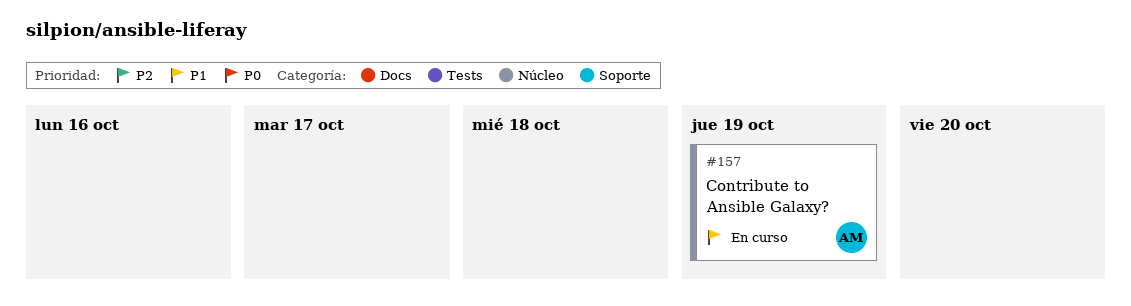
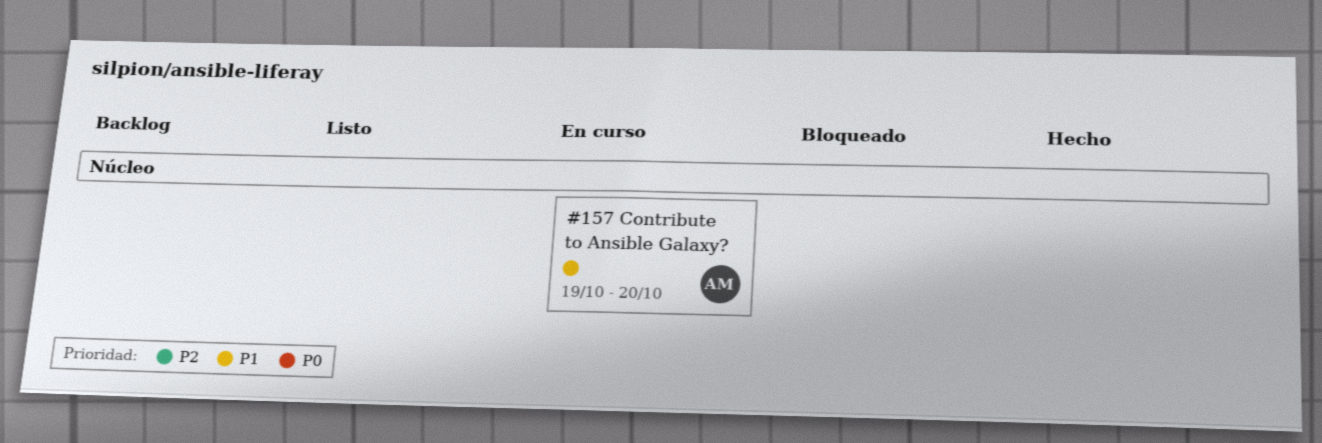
#157, due: Oct 19 -> Oct 20

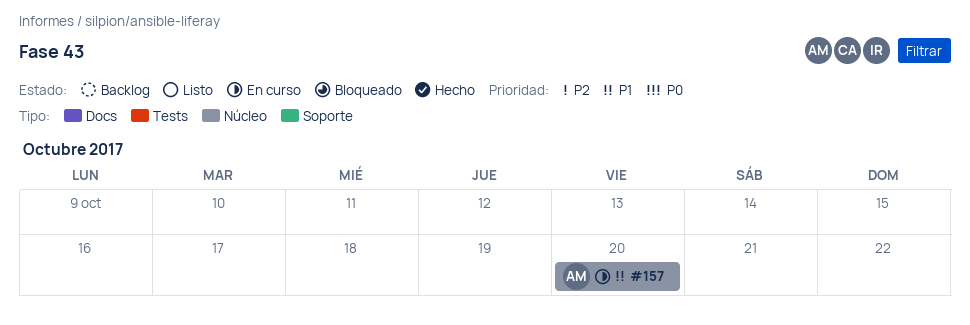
#157, start: Oct 19 -> Oct 20

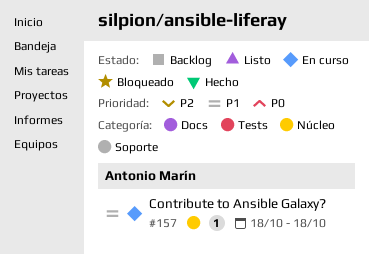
#157, start: Oct 20 -> Oct 18
#157, due: Oct 20 -> Oct 18

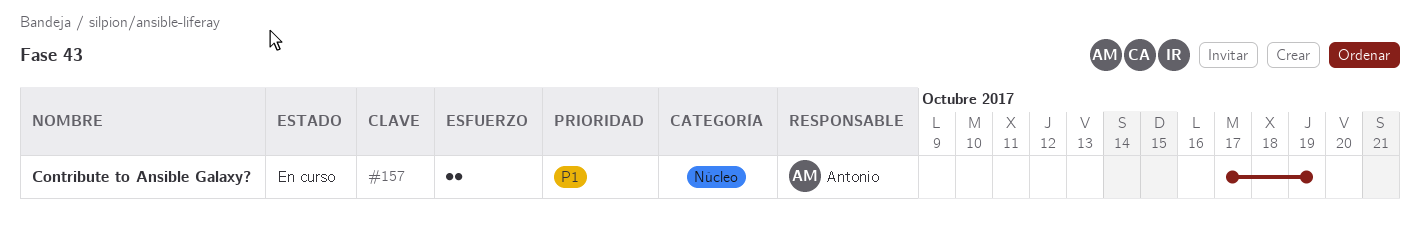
#157, estimate: 1 -> 2
#157, start: Oct 18 -> Oct 17
#157, due: Oct 18 -> Oct 19

